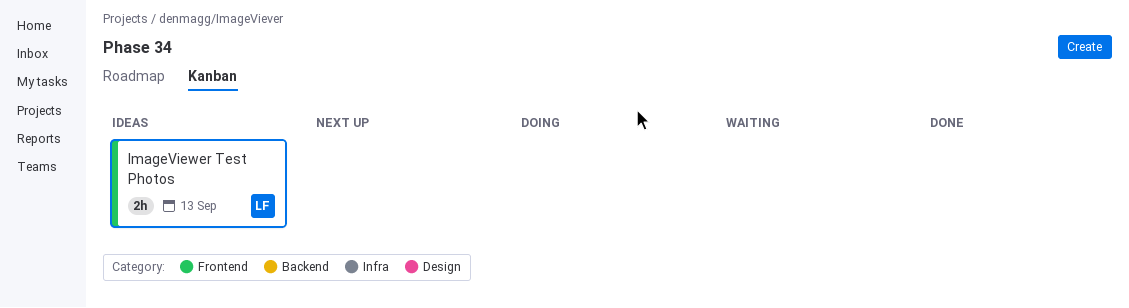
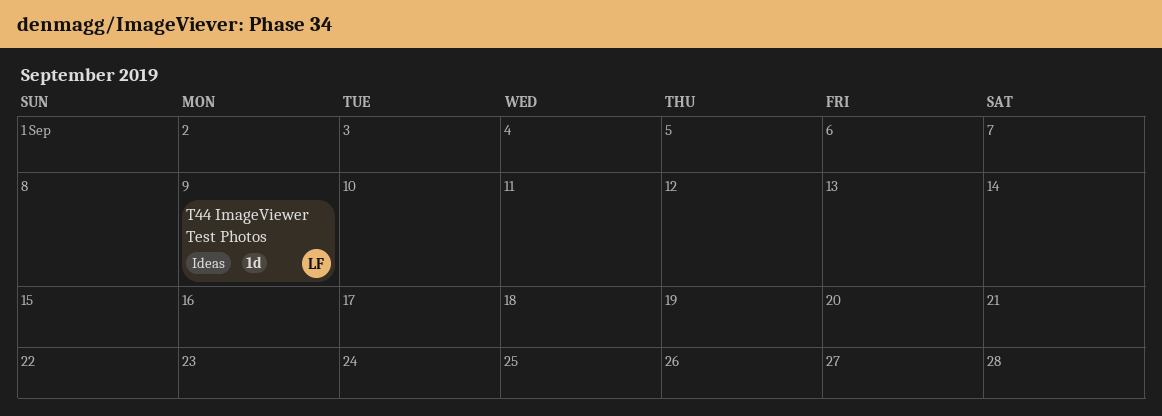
ImageViewer Test Photos, estimate: 2h -> 1d
ImageViewer Test Photos, due: Sep 13 -> Sep 9

